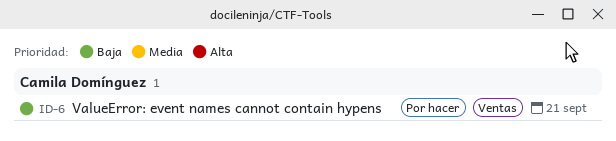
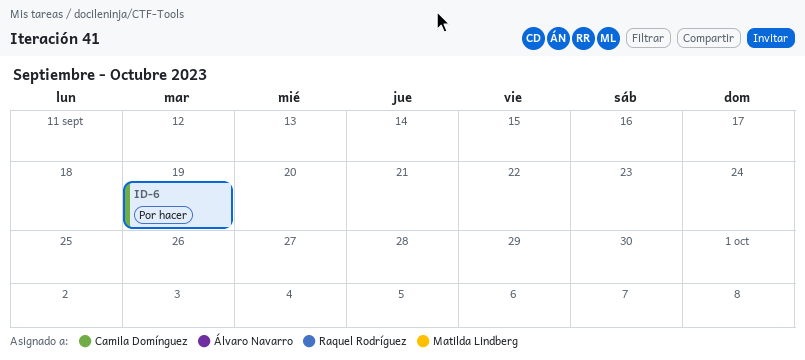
ID-6, due: Sep 21 -> Sep 19

